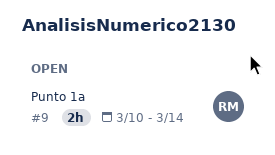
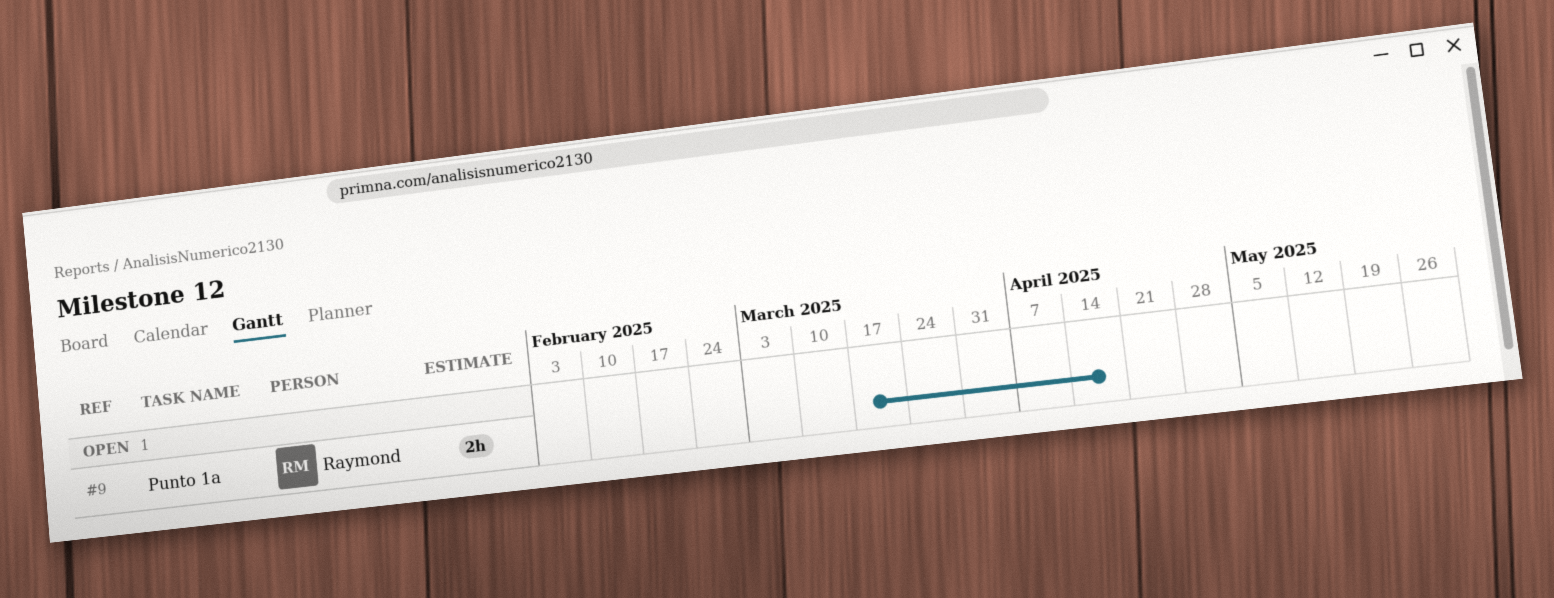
#9, start: Mar 10 -> Mar 17
#9, due: Mar 14 -> Apr 18

